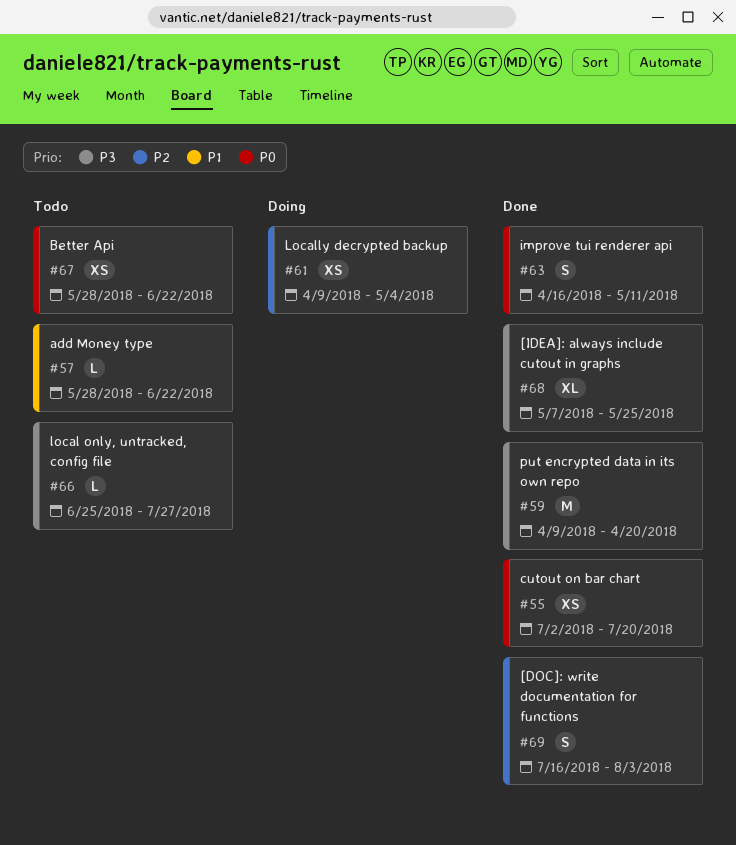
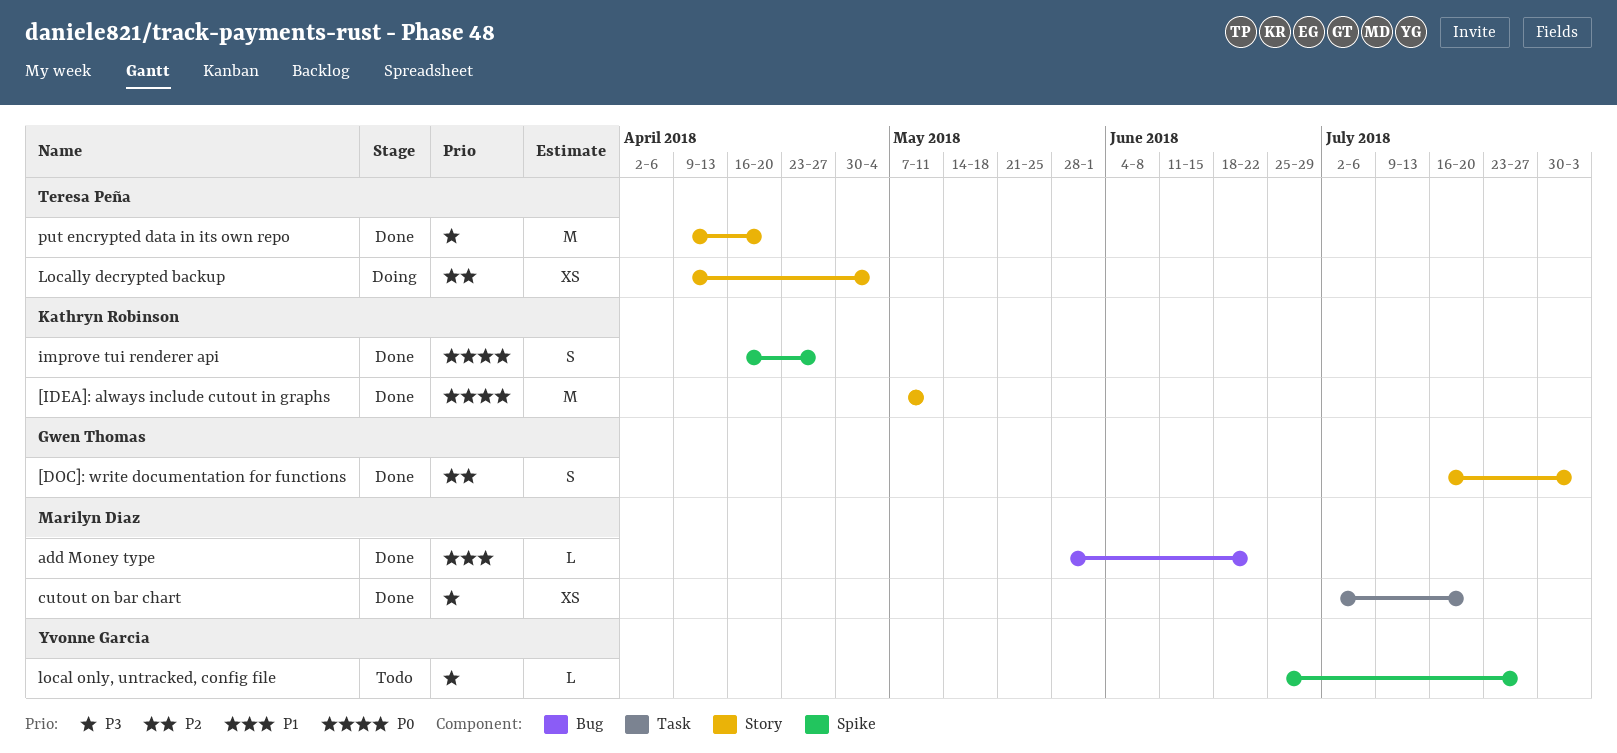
[IDEA]: always include cutout in graphs, priority: P3 -> P0
[IDEA]: always include cutout in graphs, estimate: XL -> M
[IDEA]: always include cutout in graphs, due: May 25 -> May 11
add Money type, status: Todo -> Done
Better Api: present -> none
cutout on bar chart, priority: P0 -> P3
improve tui renderer api, due: May 11 -> Apr 27

